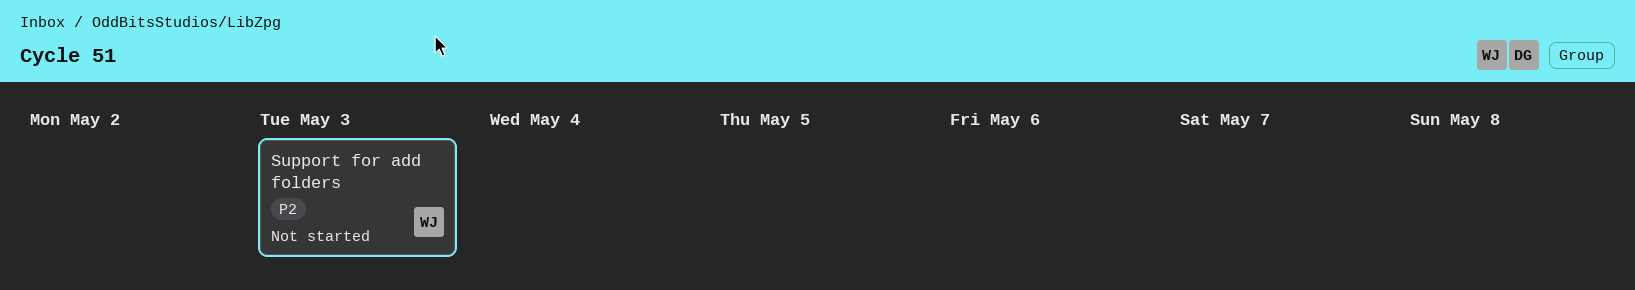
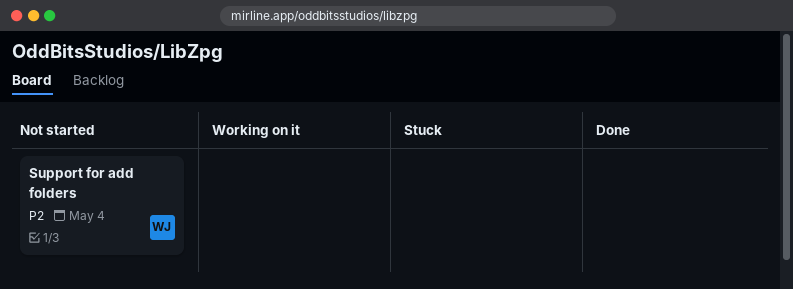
Support for add folders, due: May 3 -> May 4

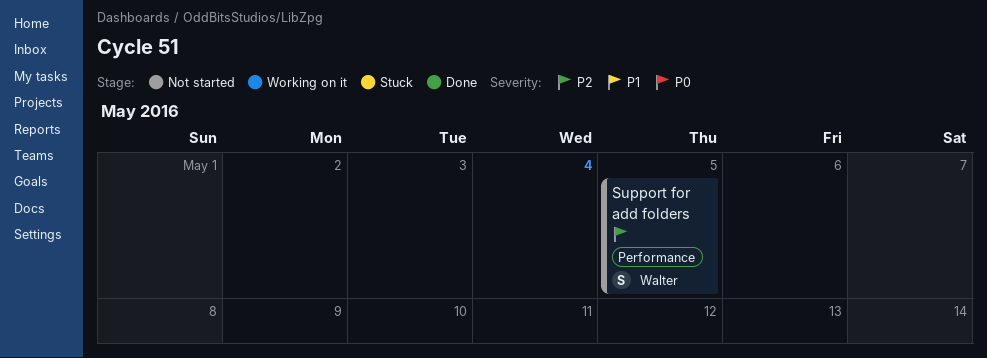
Support for add folders, due: May 4 -> May 5

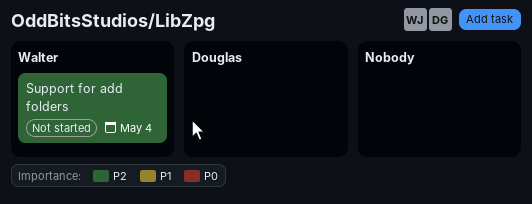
Support for add folders, due: May 5 -> May 4

